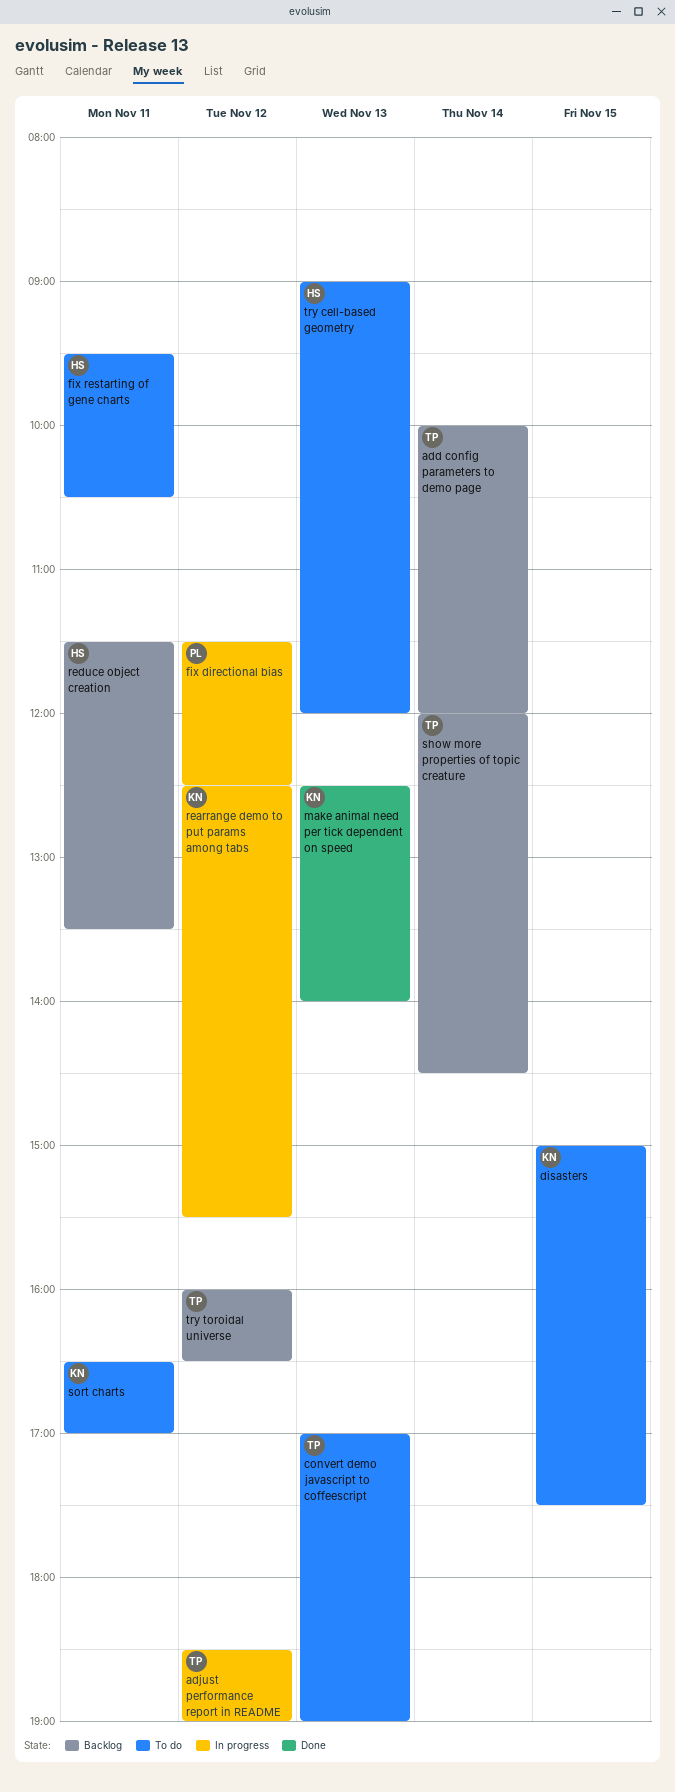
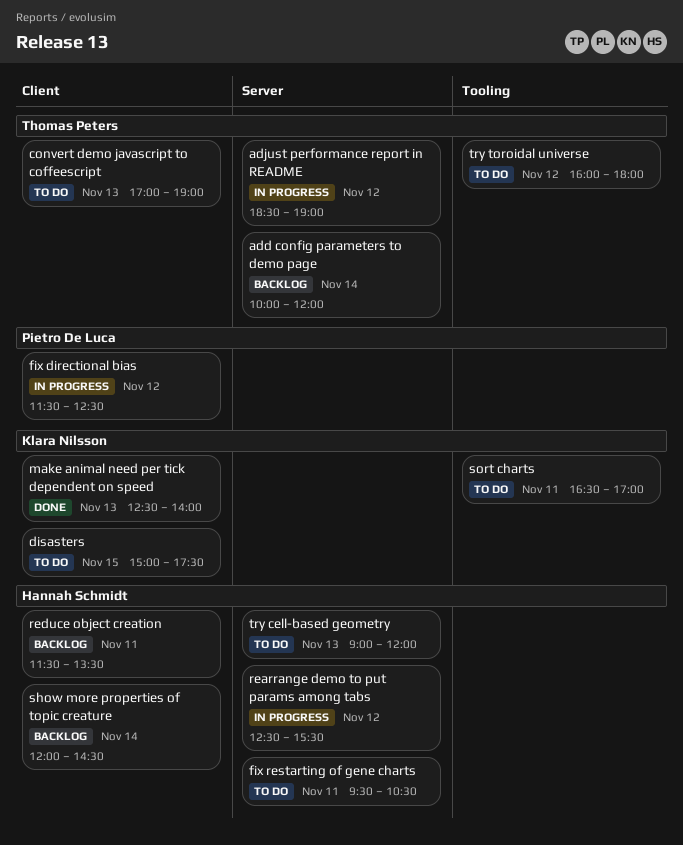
rearrange demo to put params among tabs, owner: Klara Nilsson -> Hannah Schmidt
show more properties of topic creature, owner: Thomas Peters -> Hannah Schmidt
try toroidal universe, status: Backlog -> To do
try toroidal universe, ends: 16:30 -> 18:00

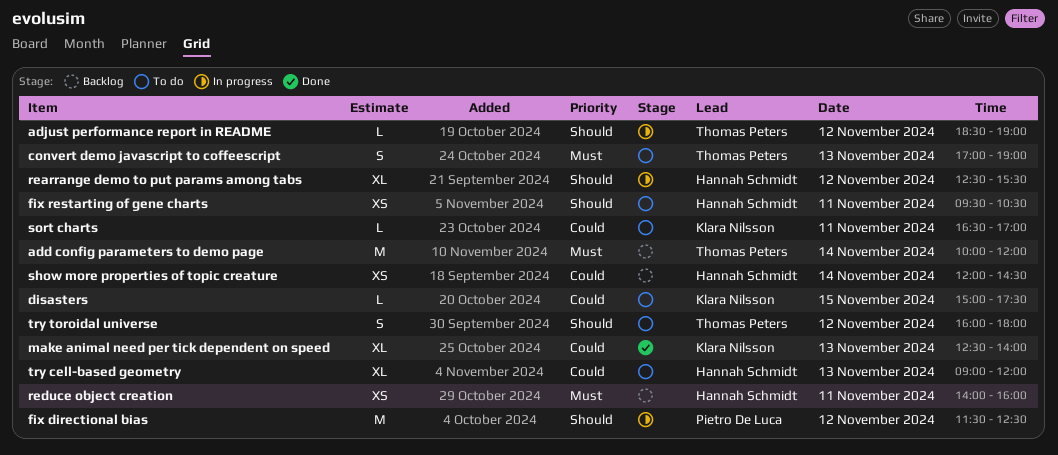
reduce object creation, begins: 11:30 -> 14:00
reduce object creation, ends: 13:30 -> 16:00

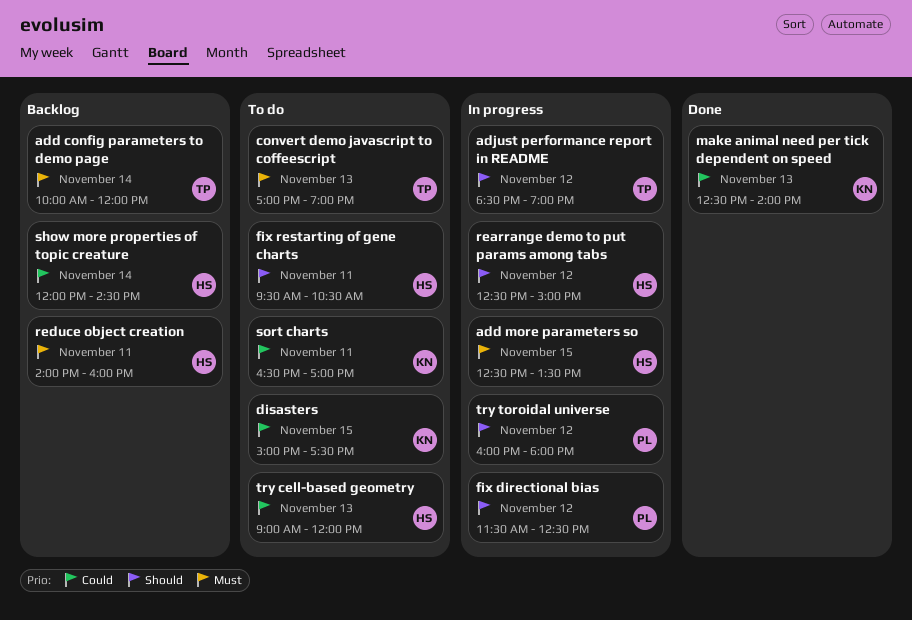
add more parameters so: none -> present
rearrange demo to put params among tabs, ends: 15:30 -> 15:00
try toroidal universe, status: To do -> In progress
try toroidal universe, owner: Thomas Peters -> Pietro De Luca

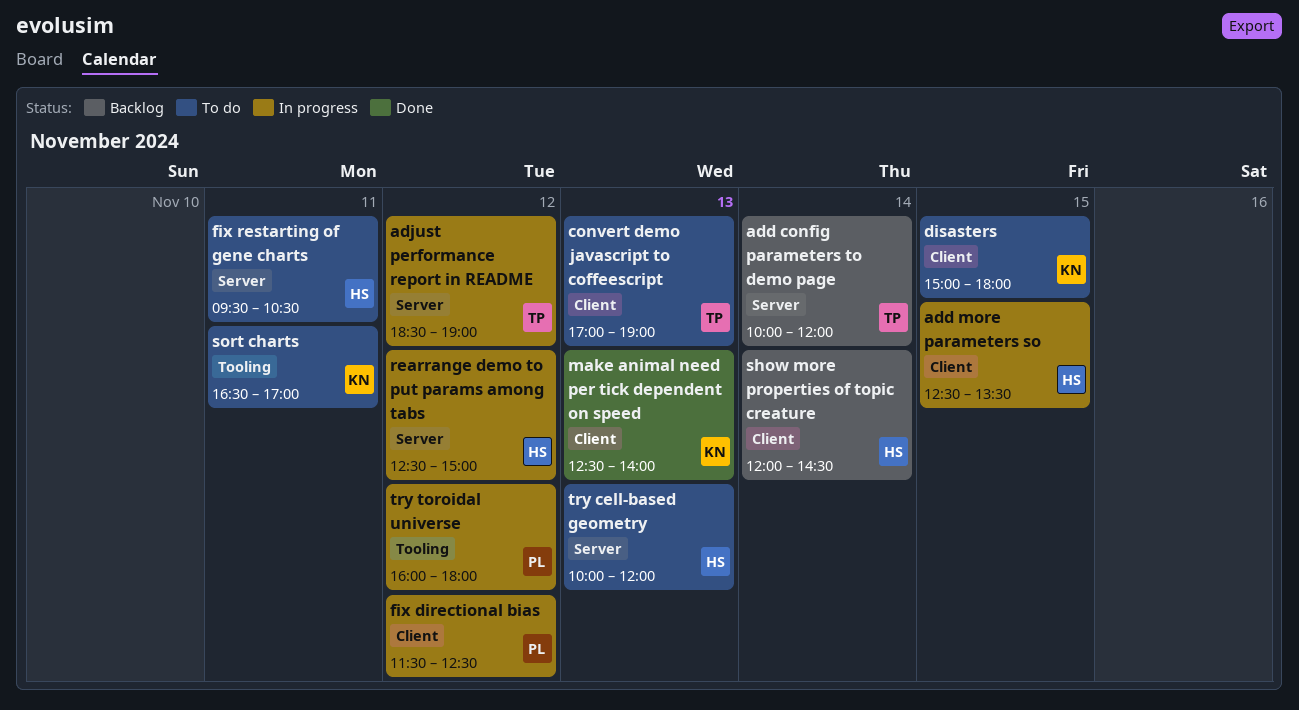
disasters, ends: 17:30 -> 18:00
reduce object creation: present -> none
try cell-based geometry, begins: 09:00 -> 10:00

